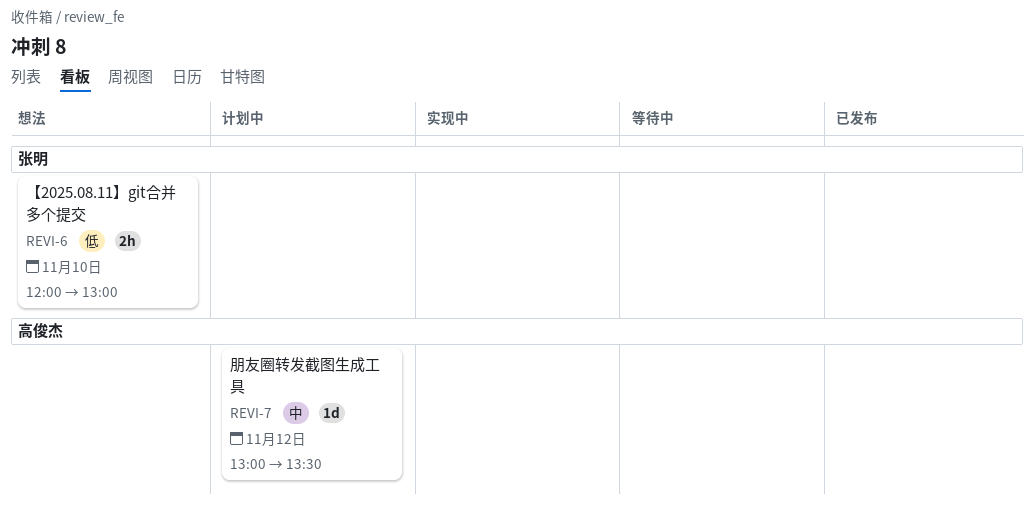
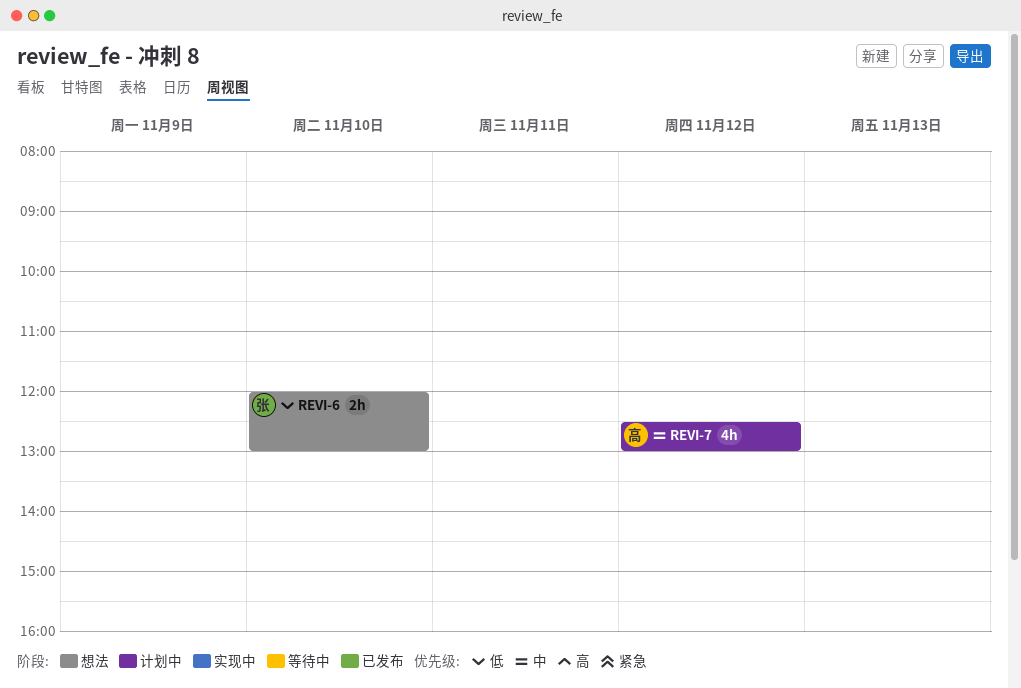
REVI-7, estimate: 1d -> 4h
REVI-7, begins: 13:00 -> 12:30
REVI-7, ends: 13:30 -> 13:00

